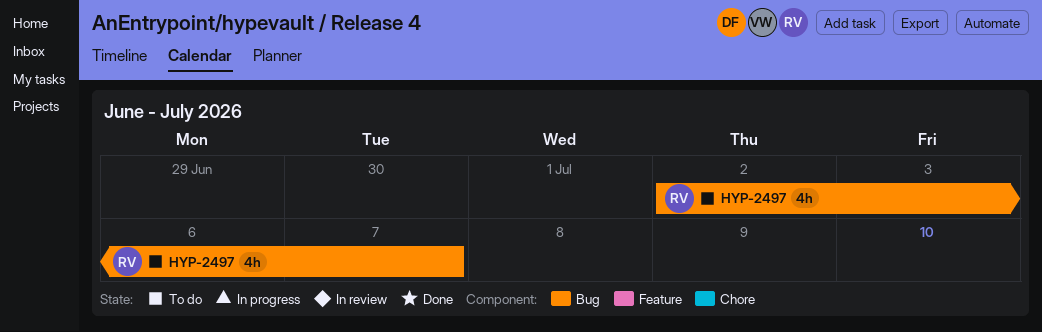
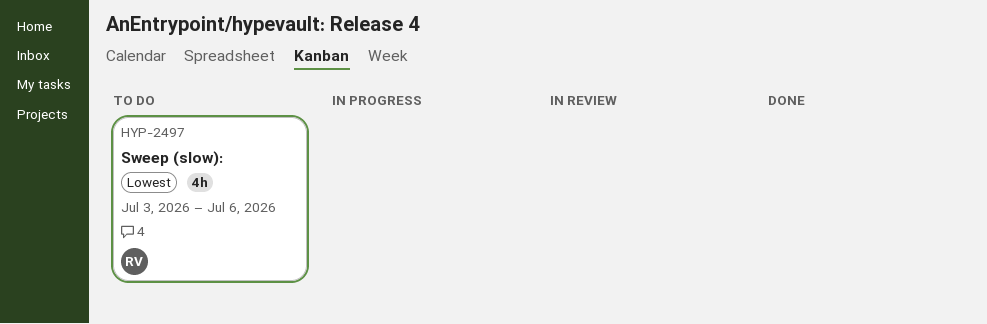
HYP-2497, start: Jul 2 -> Jul 3
HYP-2497, due: Jul 7 -> Jul 6

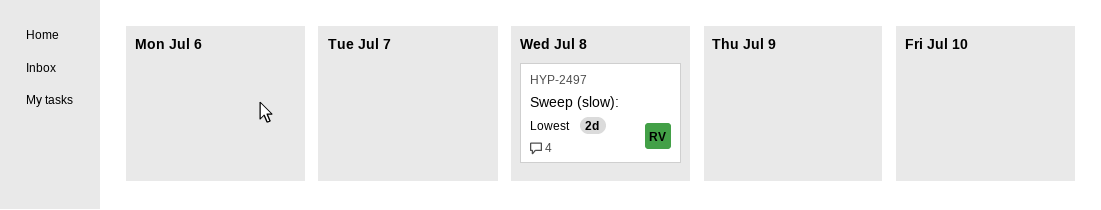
HYP-2497, estimate: 4h -> 2d
HYP-2497, due: Jul 6 -> Jul 8

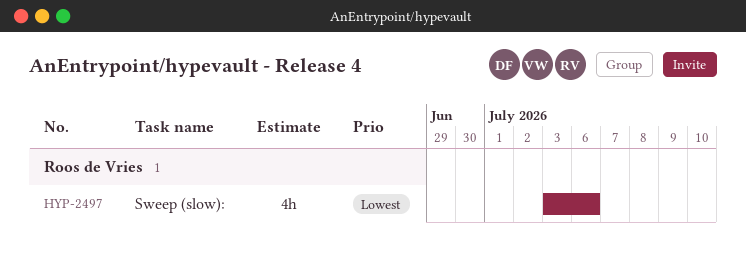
HYP-2497, estimate: 2d -> 4h
HYP-2497, due: Jul 8 -> Jul 6

